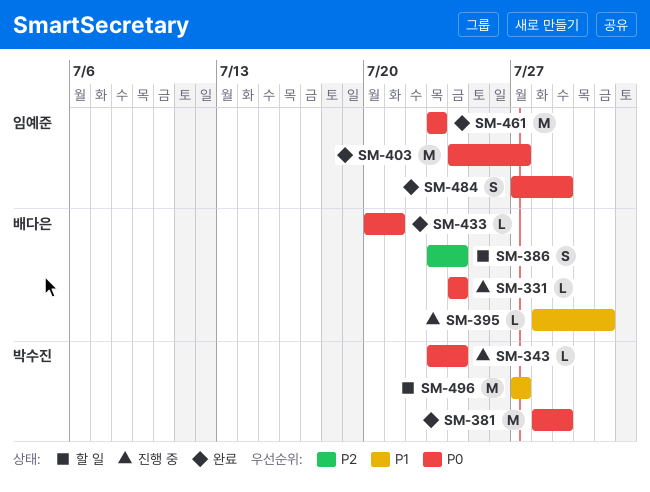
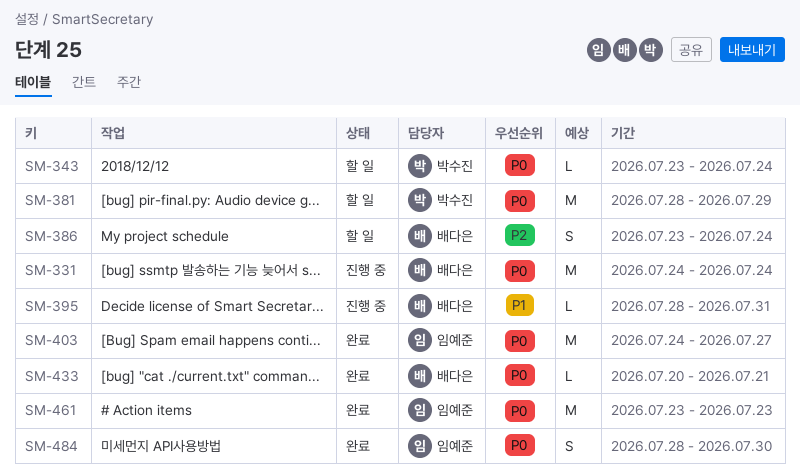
SM-331, estimate: L -> M
SM-343, status: 진행 중 -> 할 일
SM-381, status: 완료 -> 할 일
SM-484, start: Jul 27 -> Jul 28
SM-484, due: Jul 29 -> Jul 30
SM-496: present -> none

